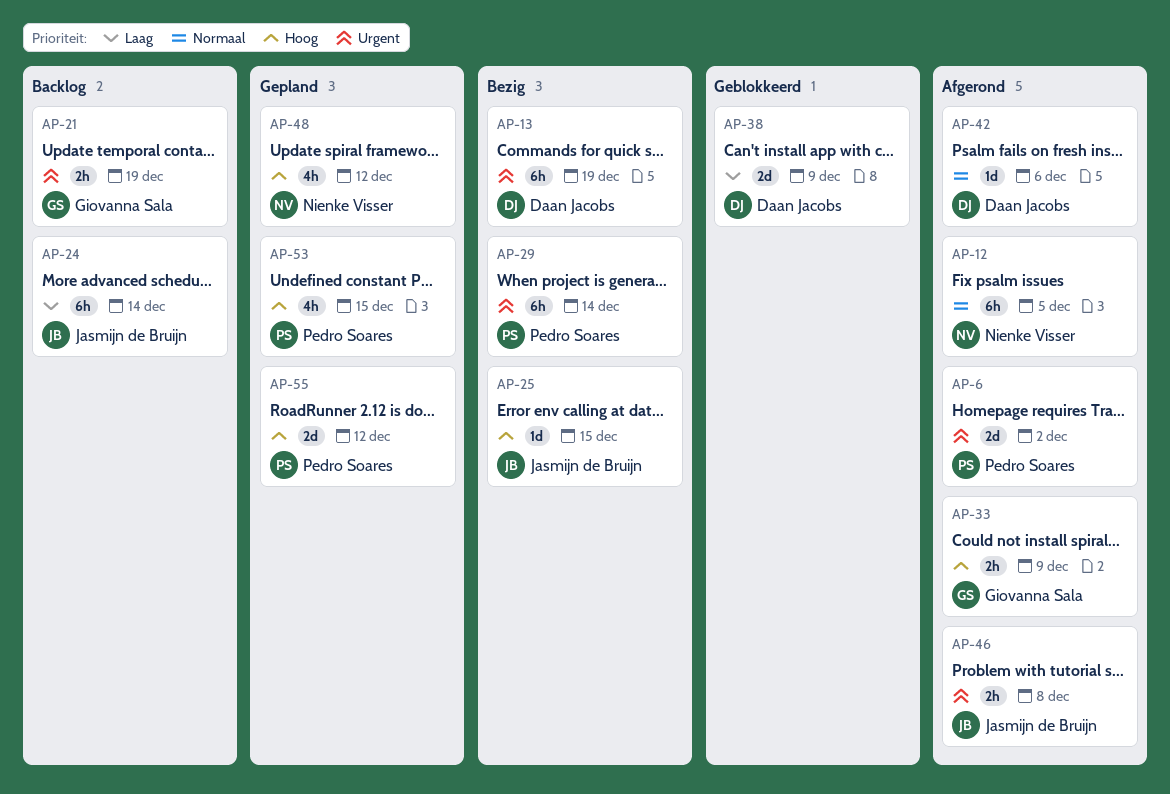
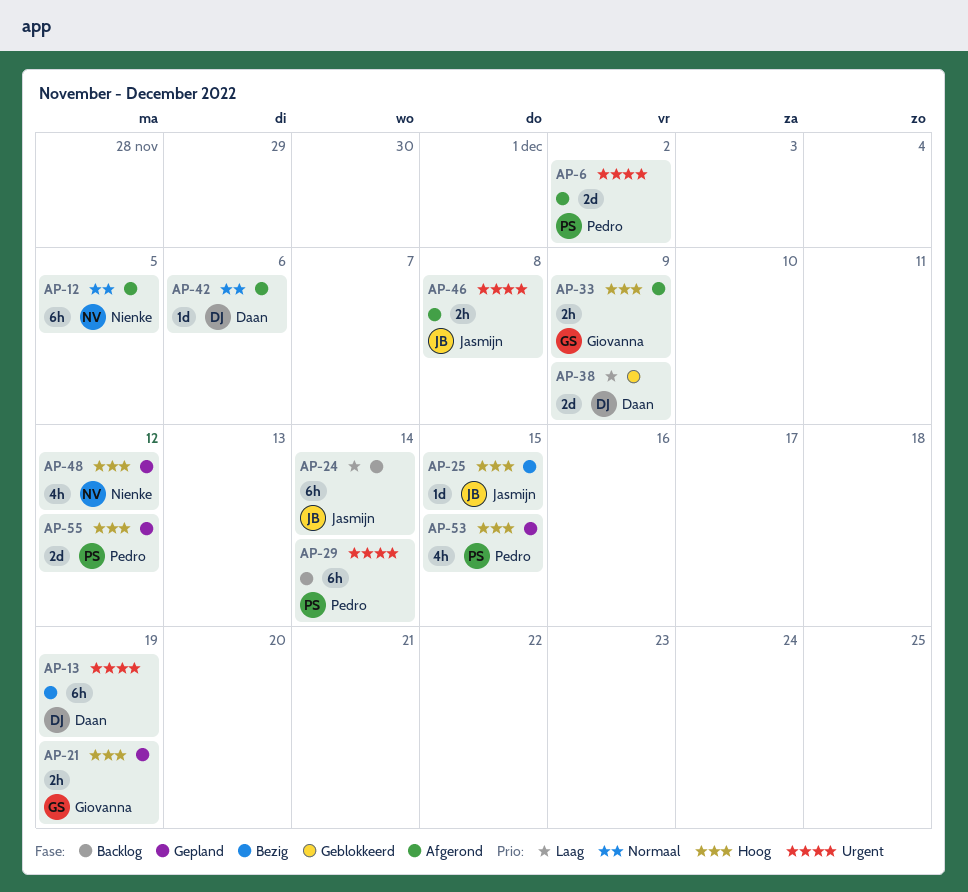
AP-21, status: Backlog -> Gepland
AP-21, priority: Urgent -> Hoog
AP-29, status: Bezig -> Backlog

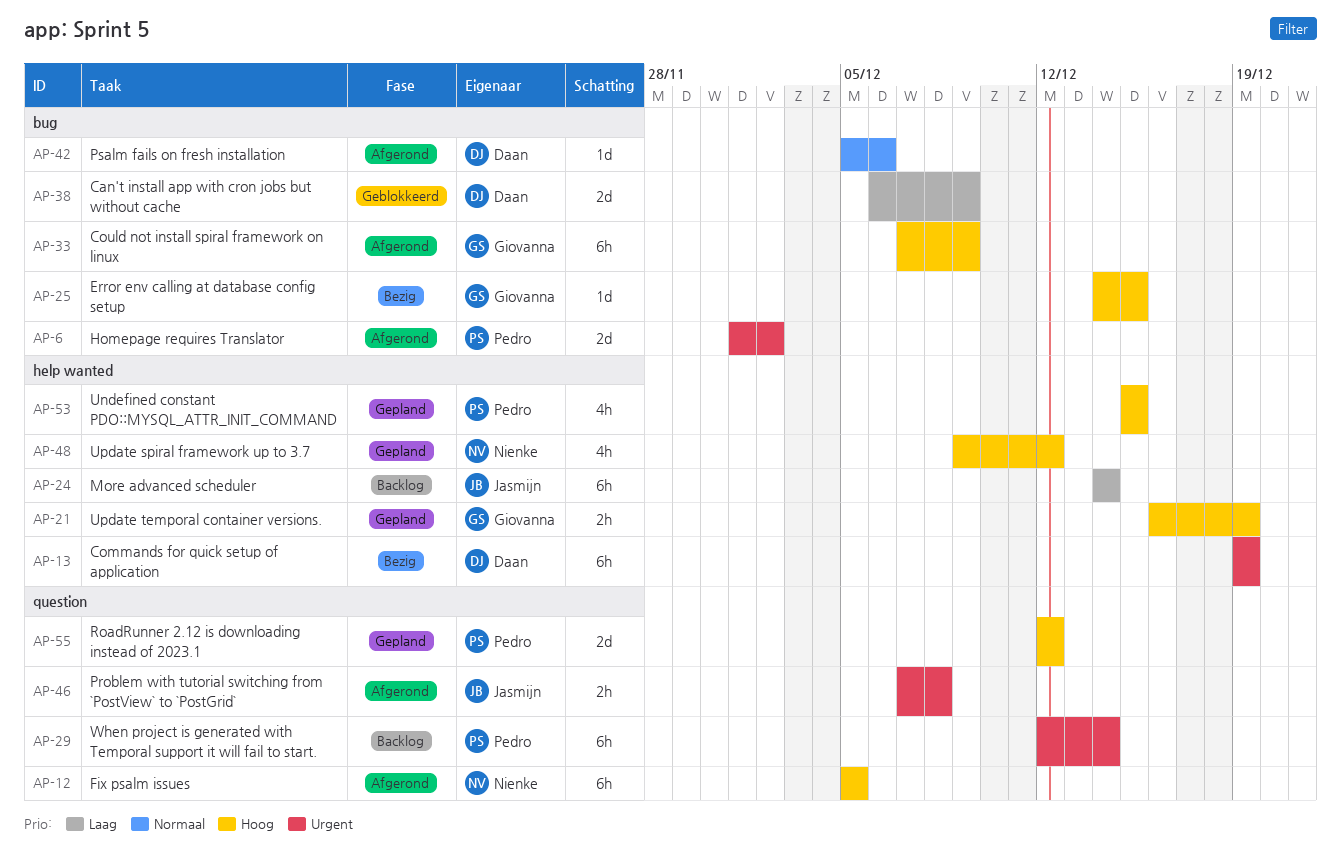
AP-12, priority: Normaal -> Hoog
AP-25, owner: Jasmijn -> Giovanna
AP-33, estimate: 2h -> 6h

